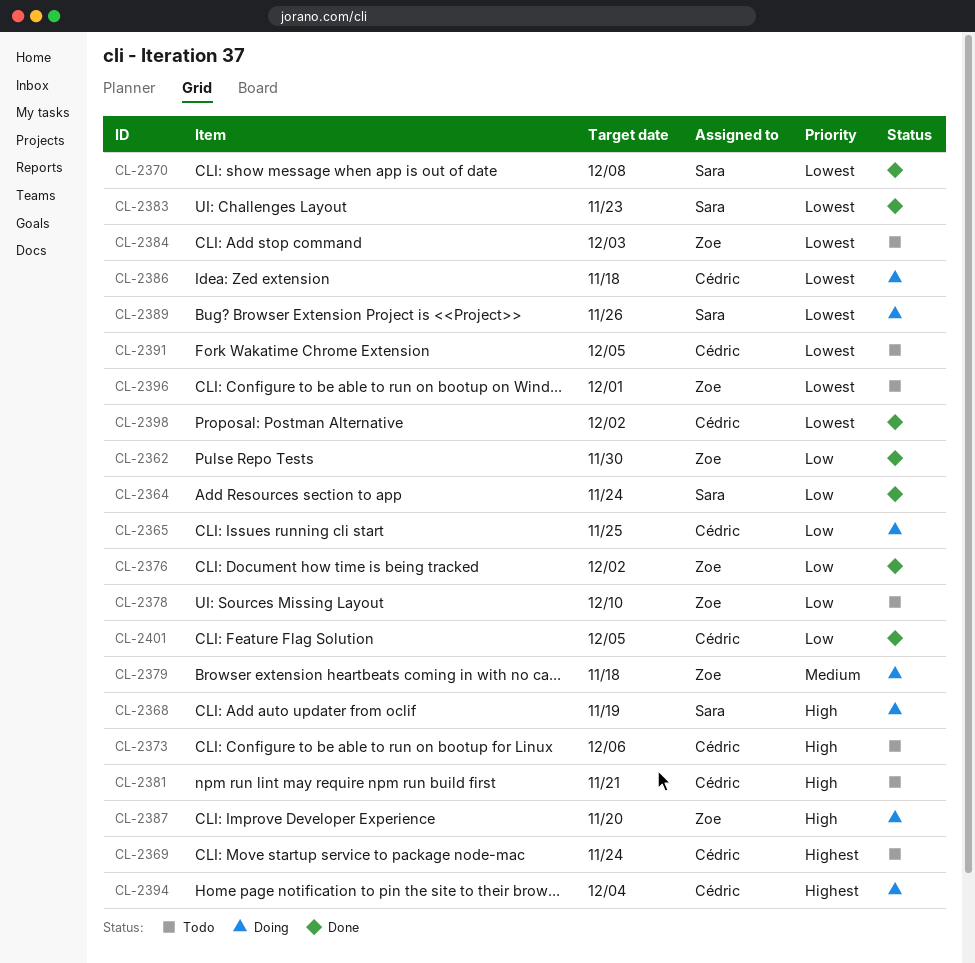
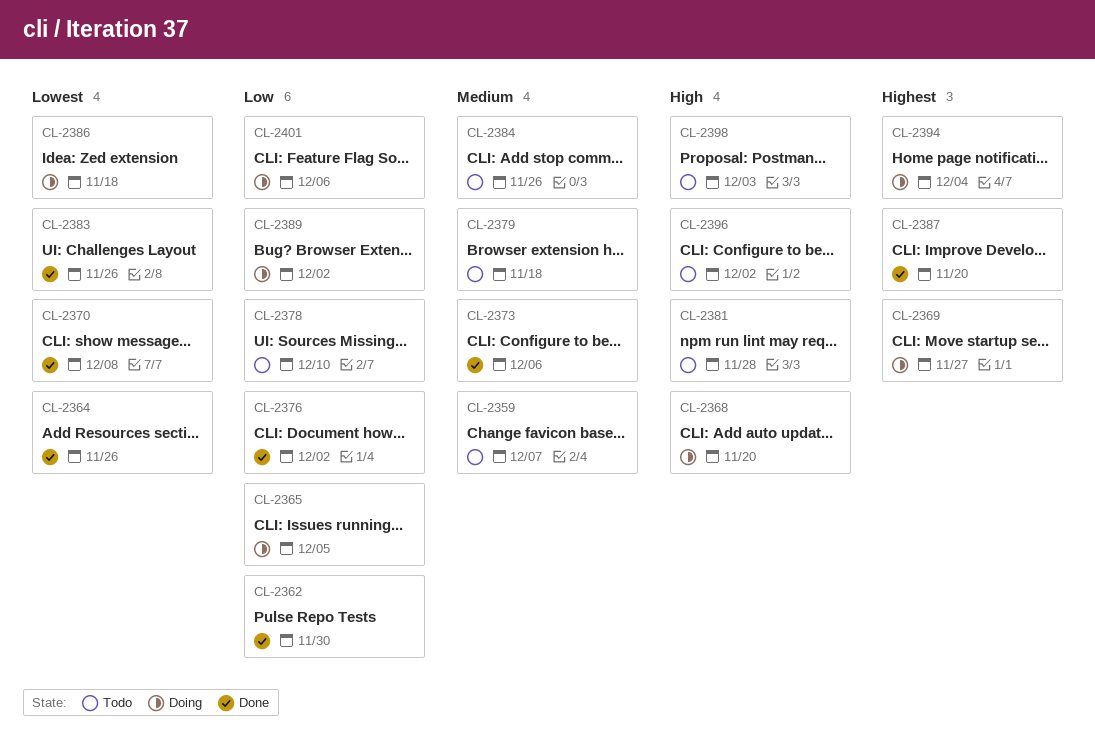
CL-2359: none -> present
CL-2364, priority: Low -> Lowest
CL-2364, due: Nov 24 -> Nov 26
CL-2365, due: Nov 25 -> Dec 5
CL-2368, due: Nov 19 -> Nov 20
CL-2369, status: Todo -> Doing
CL-2369, due: Nov 24 -> Nov 27
CL-2373, status: Todo -> Done
CL-2373, priority: High -> Medium
CL-2379, status: Doing -> Todo
CL-2381, due: Nov 21 -> Nov 28
CL-2383, due: Nov 23 -> Nov 26
CL-2384, priority: Lowest -> Medium
CL-2384, due: Dec 3 -> Nov 26
CL-2387, status: Doing -> Done
CL-2387, priority: High -> Highest
CL-2389, priority: Lowest -> Low
CL-2389, due: Nov 26 -> Dec 2
CL-2391: present -> none
CL-2396, priority: Lowest -> High
CL-2396, due: Dec 1 -> Dec 2
CL-2398, status: Done -> Todo
CL-2398, priority: Lowest -> High
CL-2398, due: Dec 2 -> Dec 3
CL-2401, status: Done -> Doing
CL-2401, due: Dec 5 -> Dec 6

